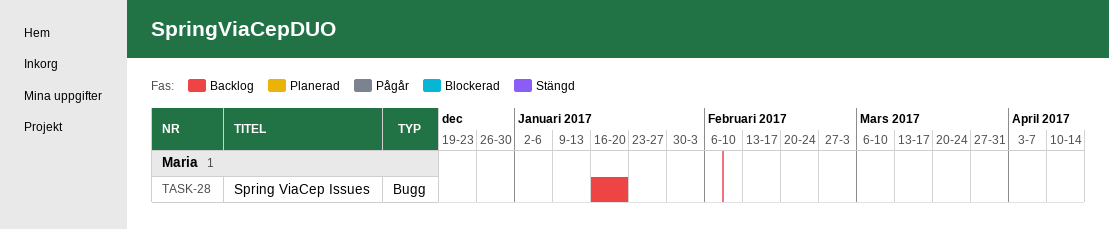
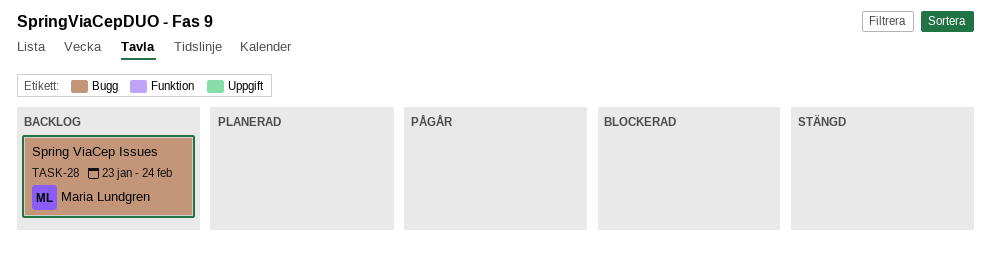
TASK-28, start: Jan 16 -> Jan 23
TASK-28, due: Jan 20 -> Feb 24

